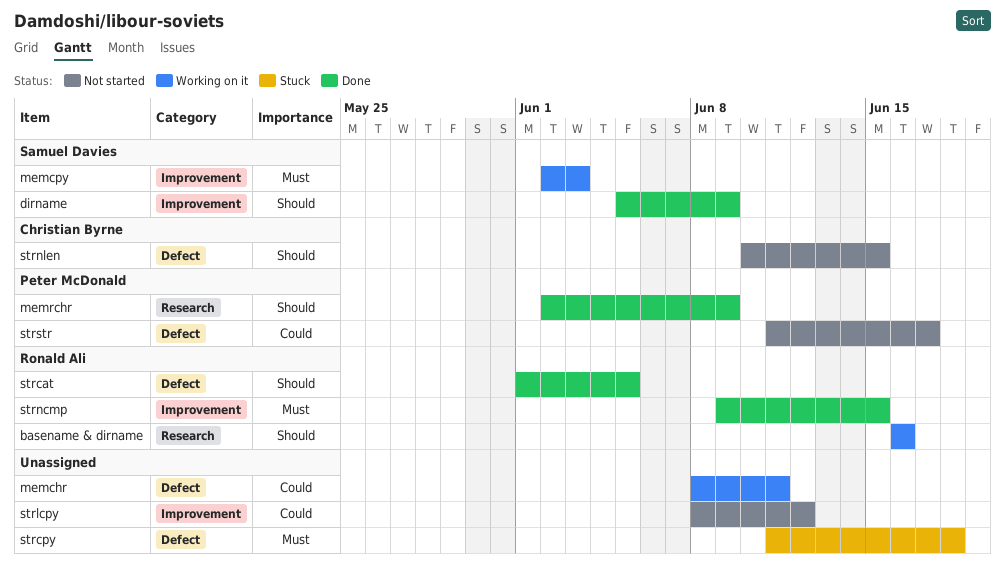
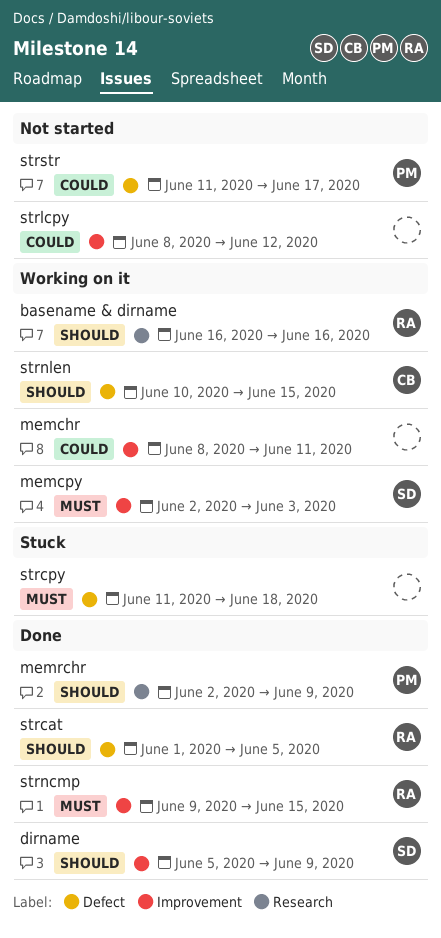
memchr, label: Defect -> Improvement
strnlen, status: Not started -> Working on it

